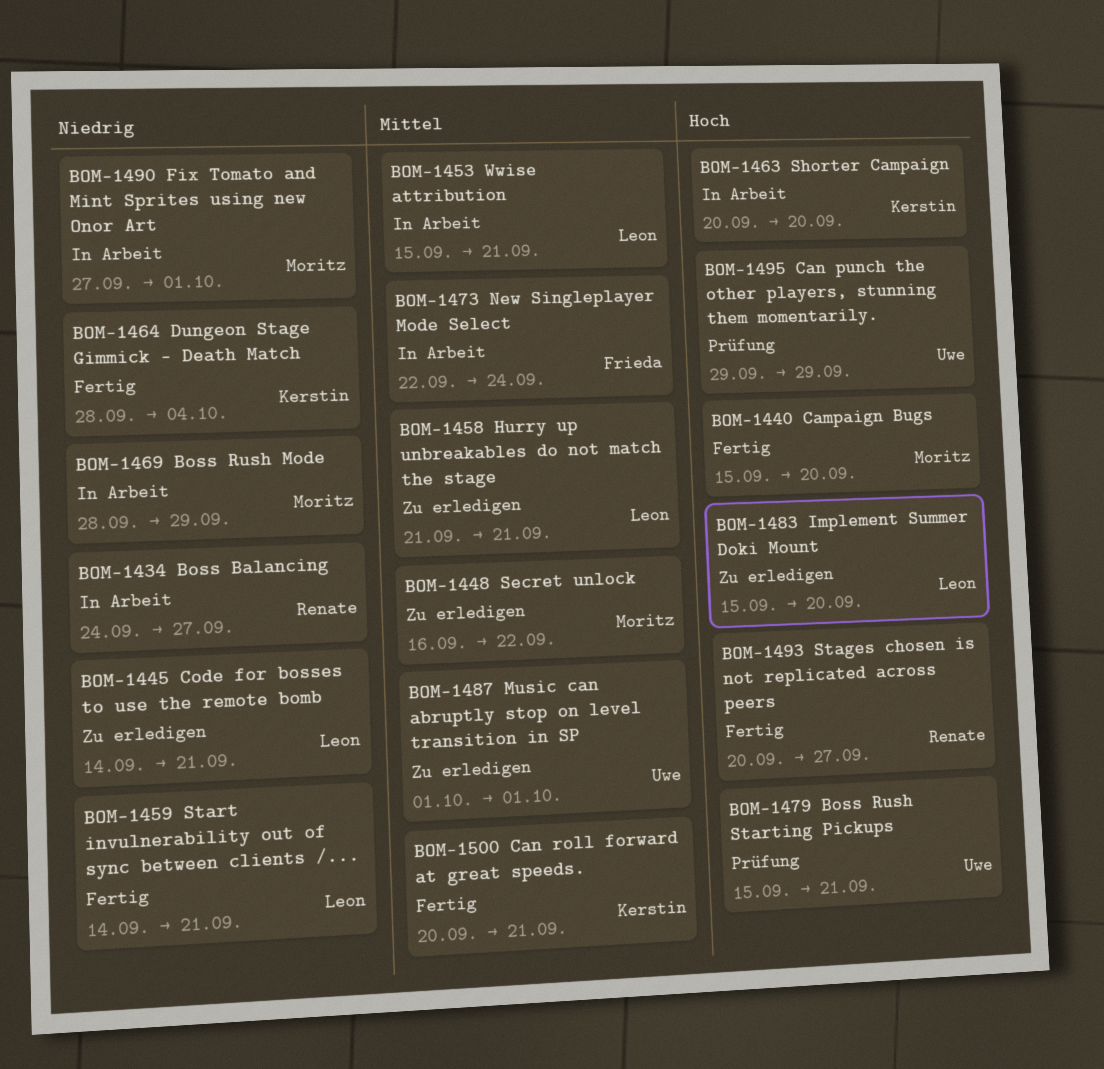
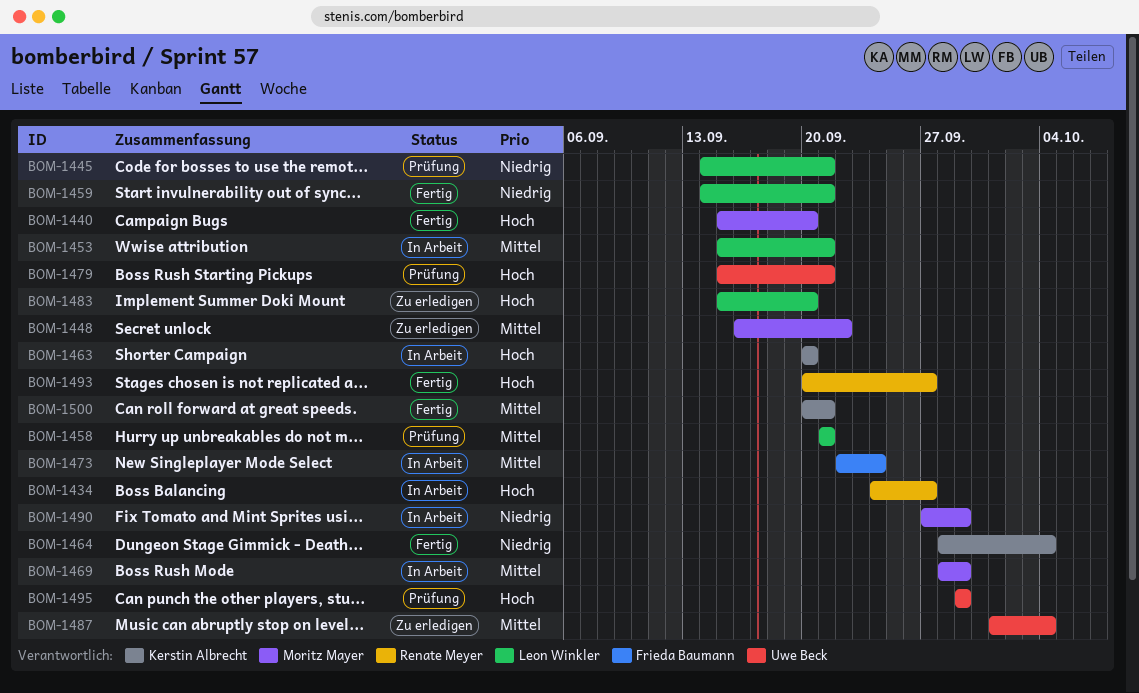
BOM-1434, priority: Niedrig -> Hoch
BOM-1445, status: Zu erledigen -> Prüfung
BOM-1458, status: Zu erledigen -> Prüfung
BOM-1469, priority: Niedrig -> Mittel
BOM-1487, due: Oct 1 -> Oct 4
BOM-1490, due: Oct 1 -> Sep 29

